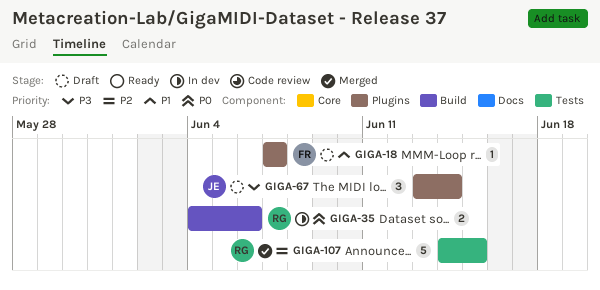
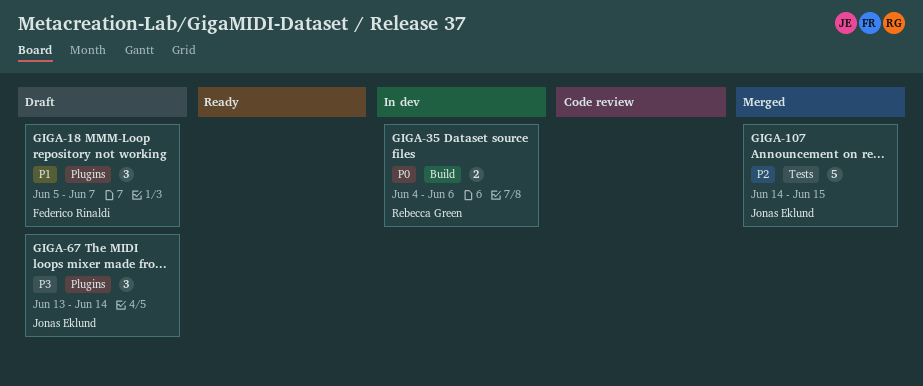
GIGA-18, estimate: 1 -> 3
GIGA-18, start: Jun 7 -> Jun 5
GIGA-107, owner: Rebecca Green -> Jonas Eklund

